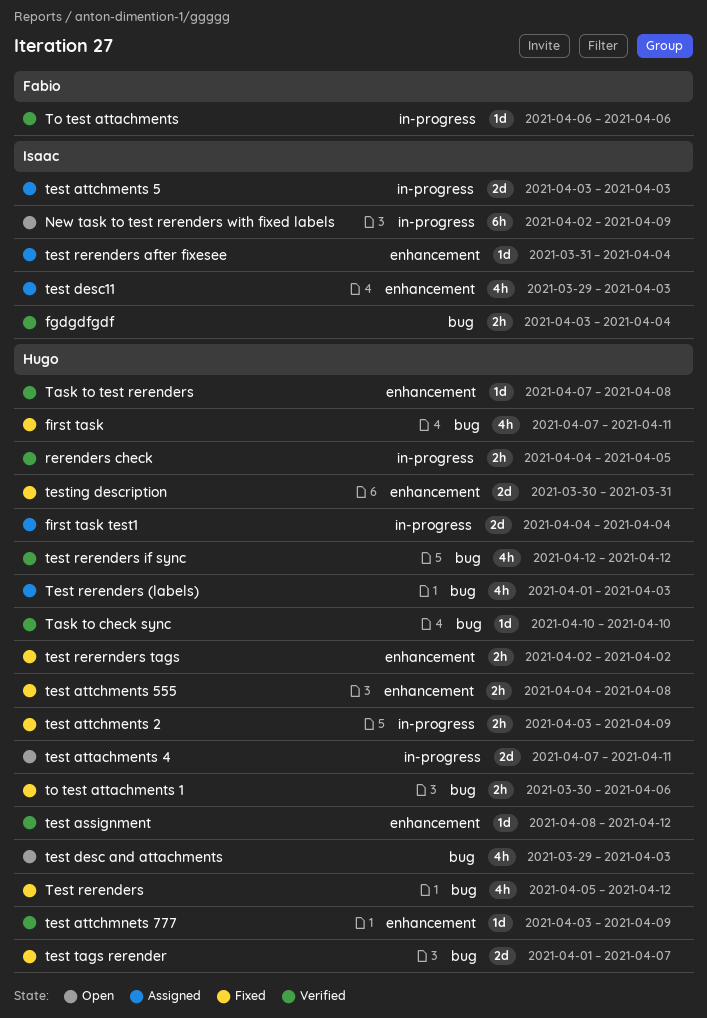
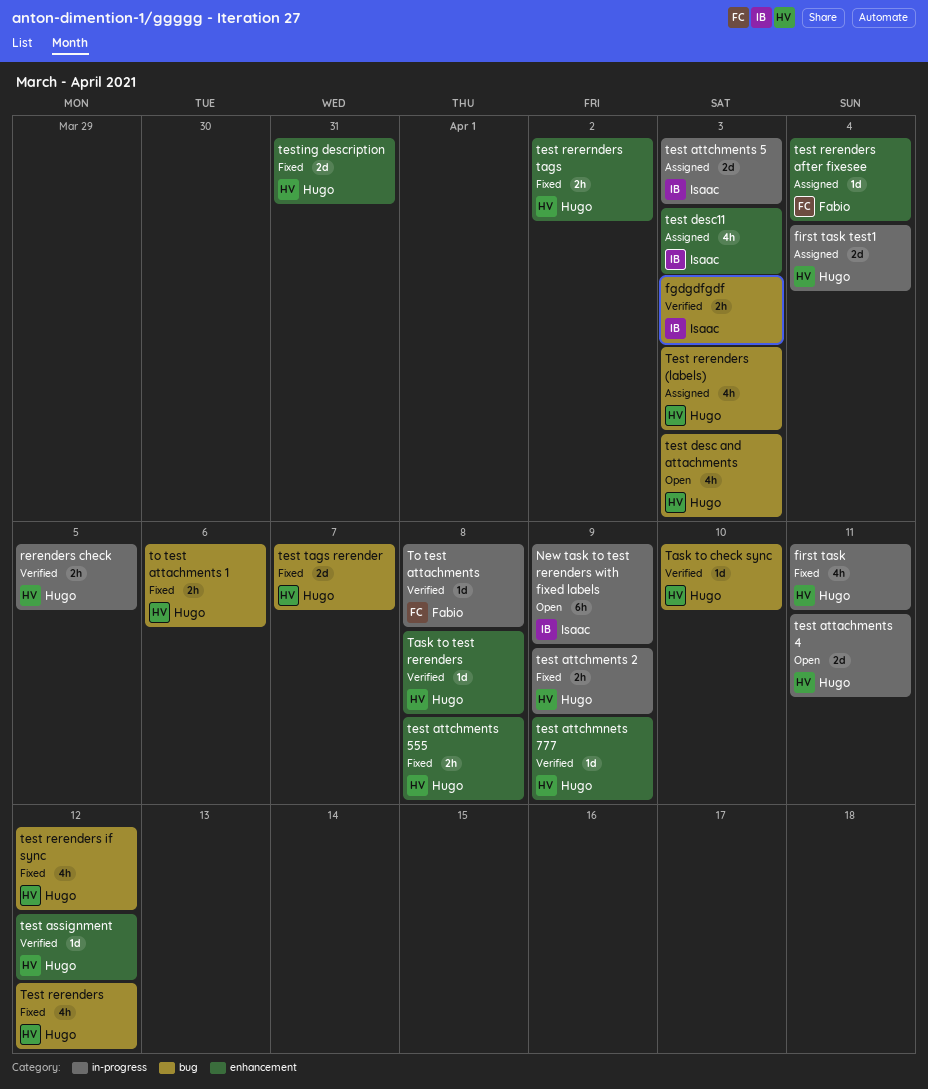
fgdgdfgdf, due: Apr 4 -> Apr 3
first task, label: bug -> in-progress
test rerenders after fixesee, owner: Isaac -> Fabio
test rerenders if sync, status: Verified -> Fixed
To test attachments, due: Apr 6 -> Apr 8

